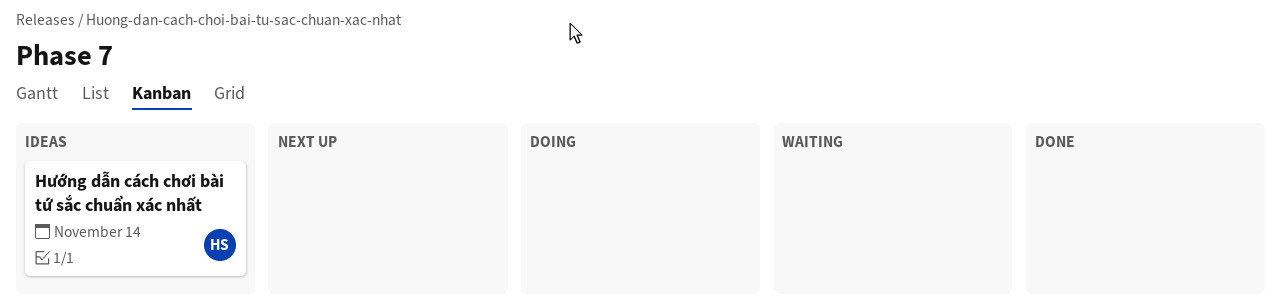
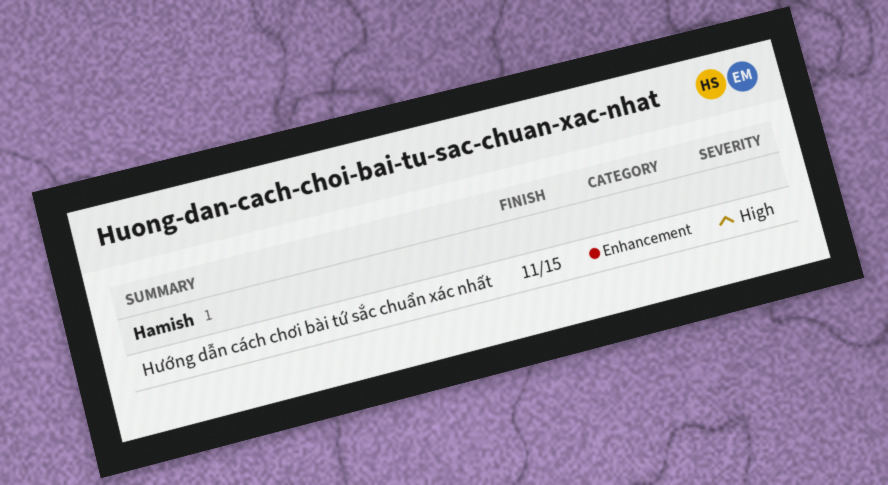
Hướng dẫn cách chơi bài tứ sắc chuẩn xác nhất, due: Nov 14 -> Nov 15

